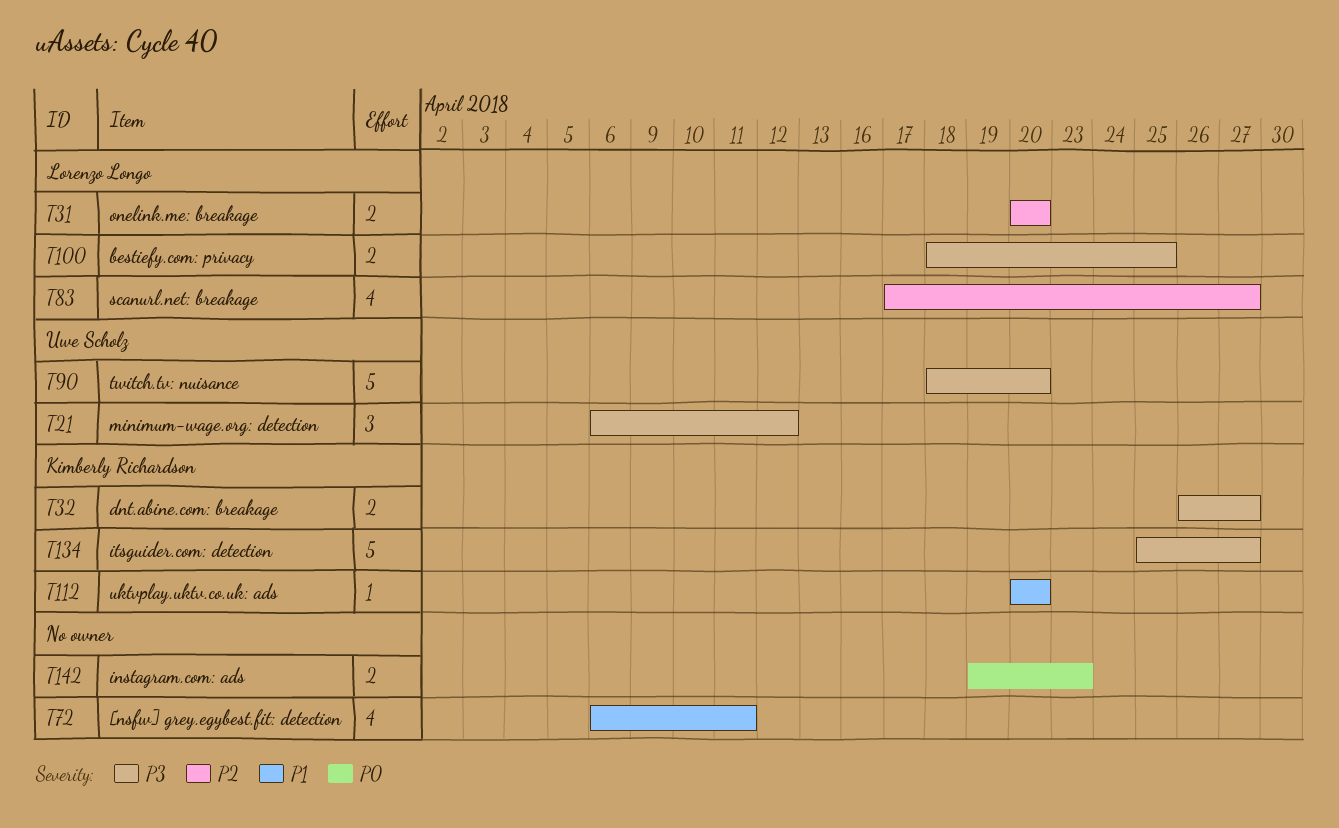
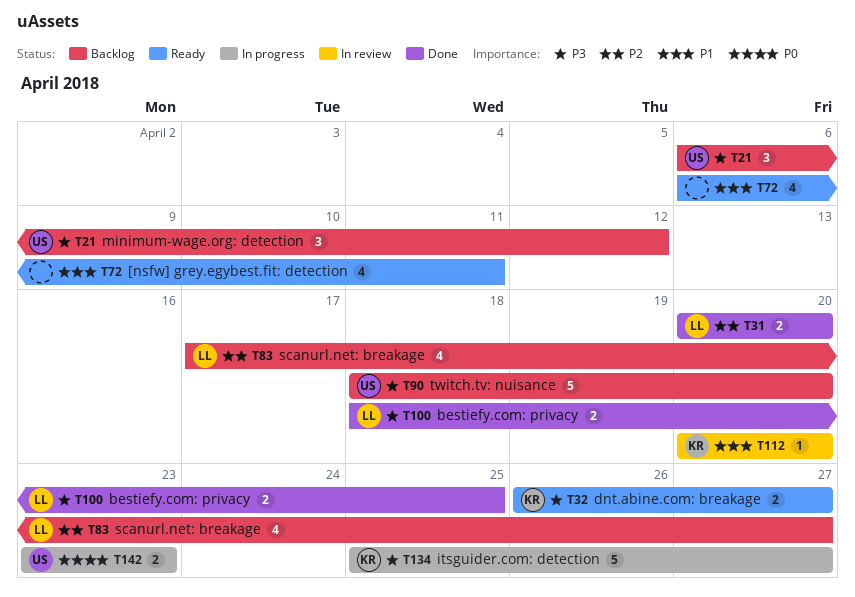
T142, owner: none -> Uwe Scholz
T142, start: Apr 19 -> Apr 23

